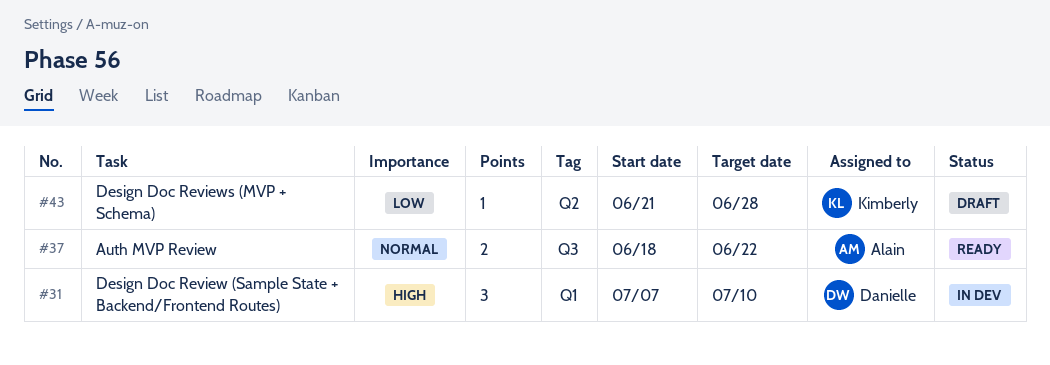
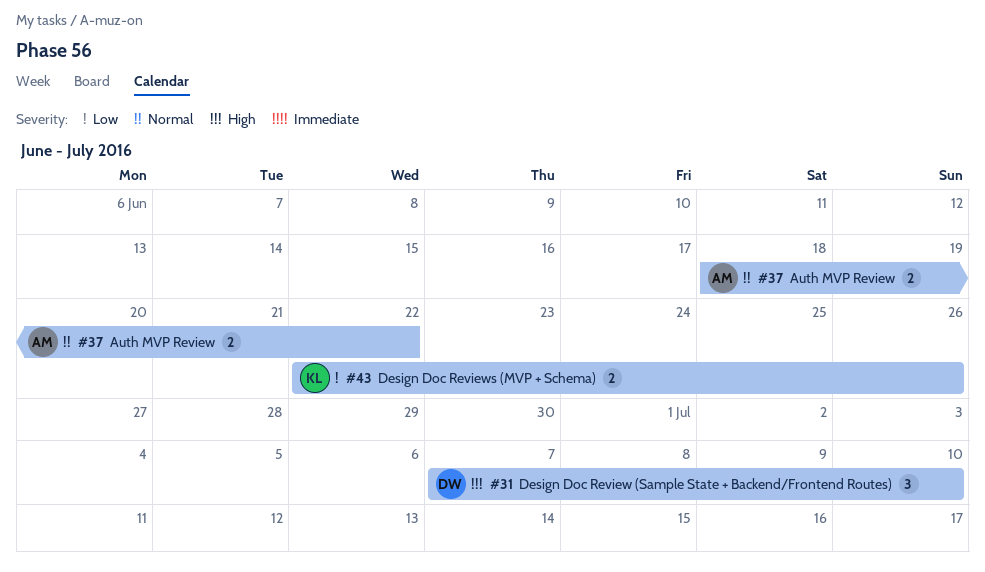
#43, estimate: 1 -> 2
#43, start: Jun 21 -> Jun 22
#43, due: Jun 28 -> Jun 26

